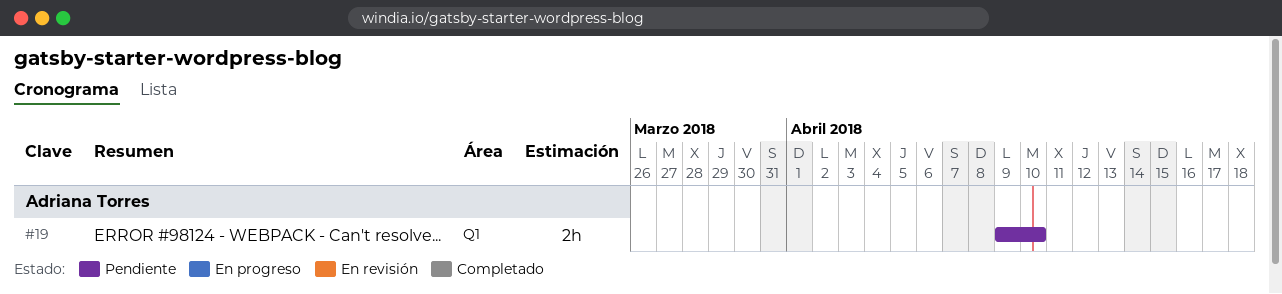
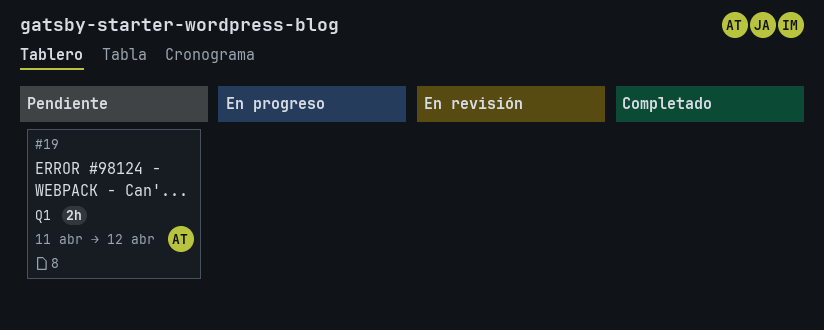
#19, start: Apr 9 -> Apr 11
#19, due: Apr 10 -> Apr 12

